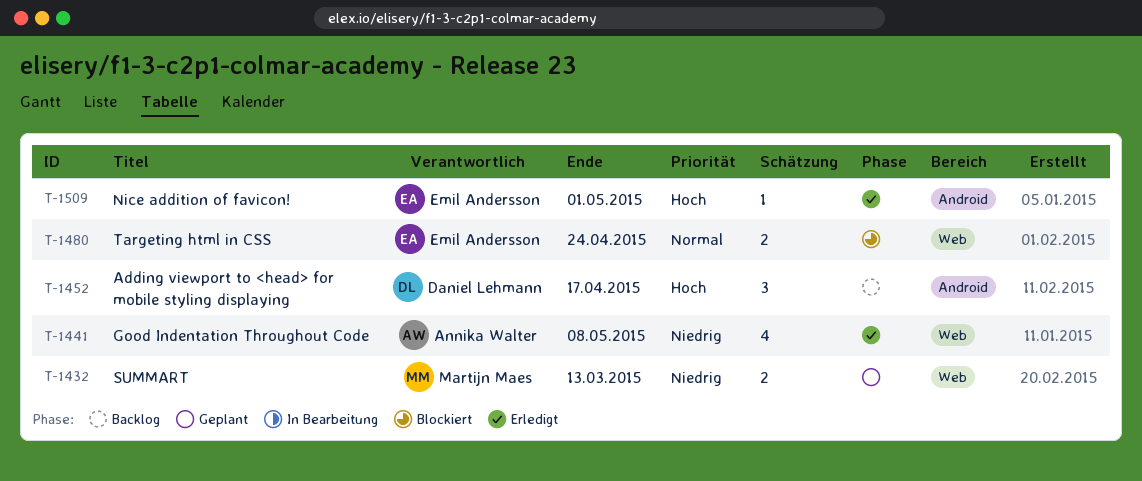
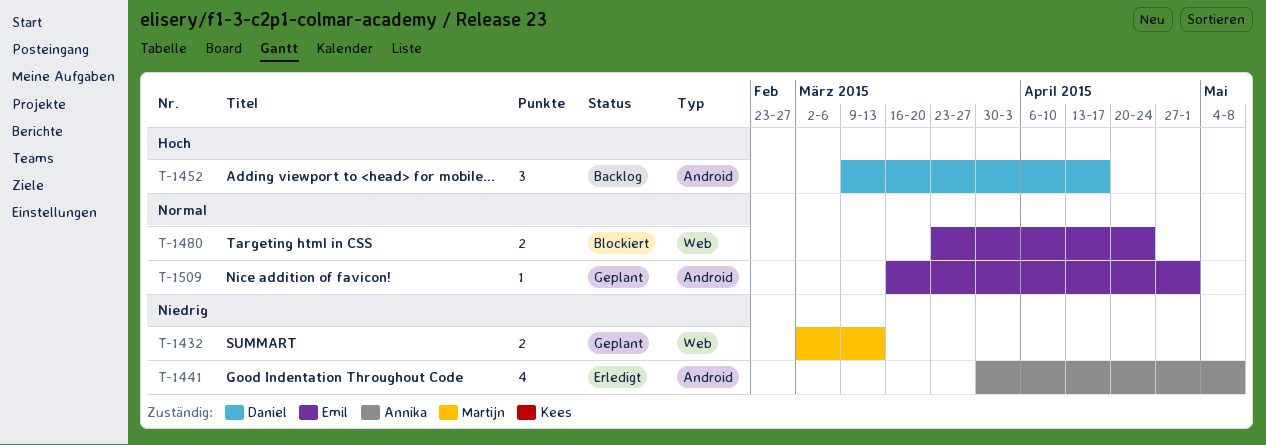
T-1441, label: Web -> Android
T-1509, status: Erledigt -> Geplant
T-1509, priority: Hoch -> Normal

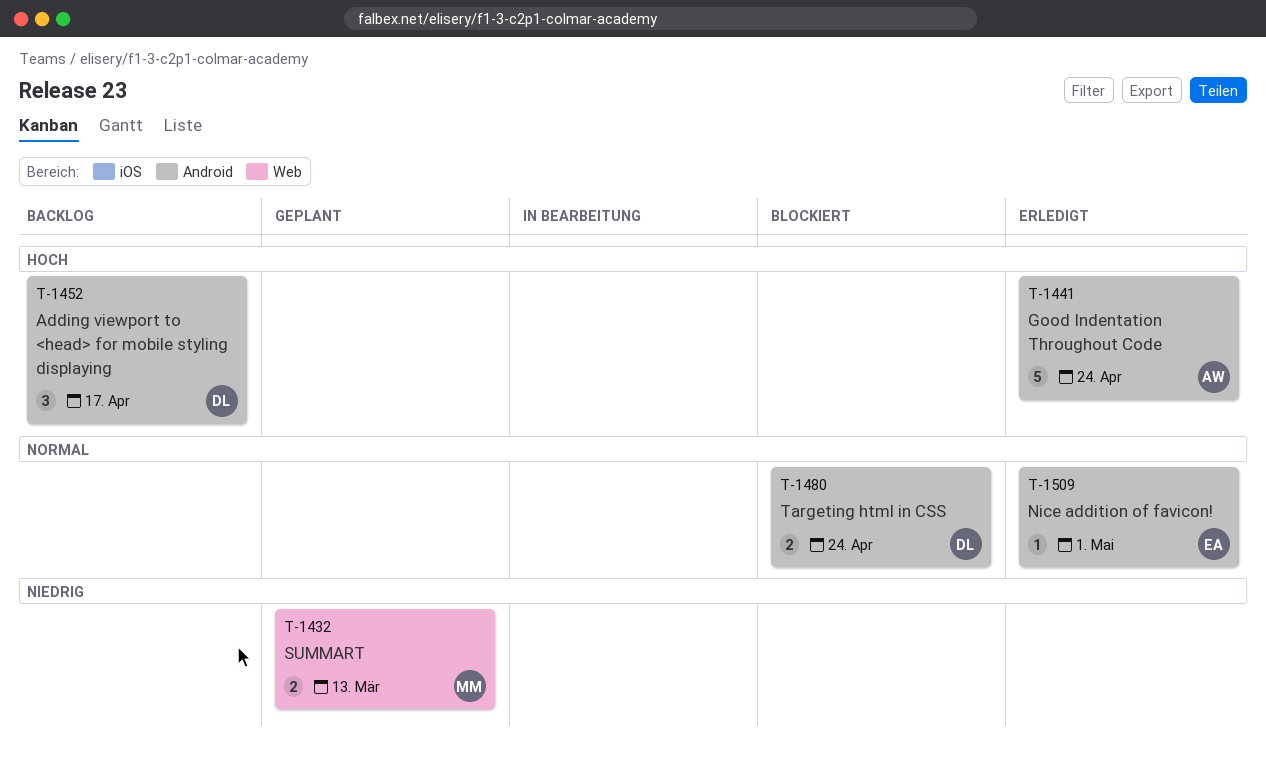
T-1441, priority: Niedrig -> Hoch
T-1441, estimate: 4 -> 5
T-1441, due: May 8 -> Apr 24
T-1480, owner: Emil -> Daniel
T-1480, label: Web -> Android
T-1509, status: Geplant -> Erledigt

